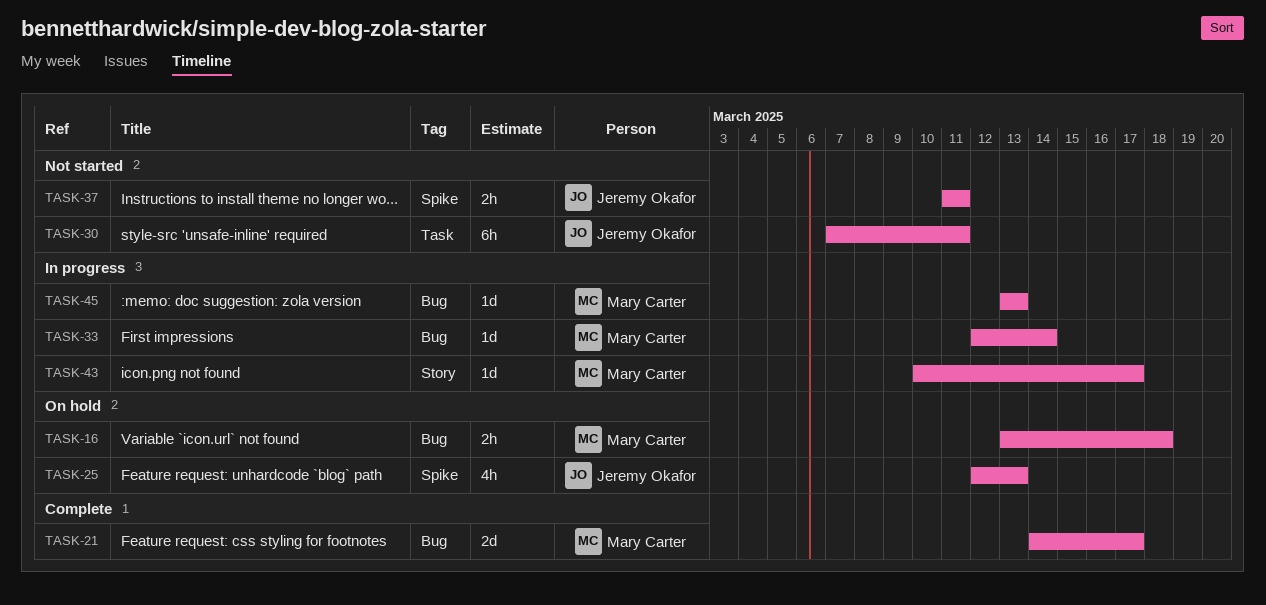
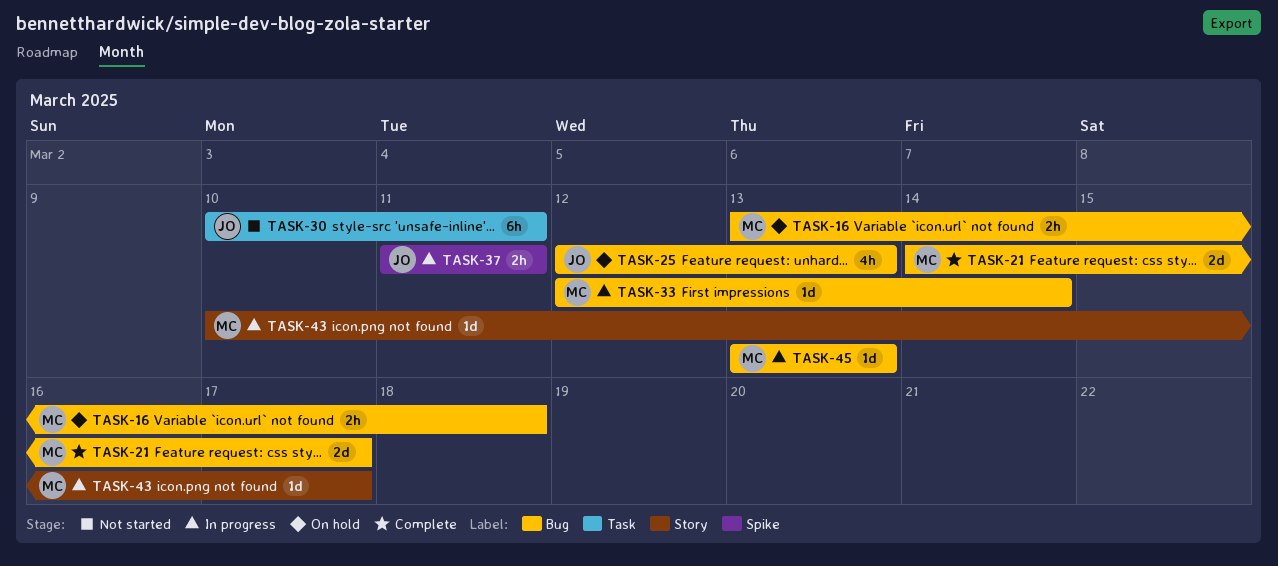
TASK-25, label: Spike -> Bug
TASK-30, start: Mar 7 -> Mar 10
TASK-37, status: Not started -> In progress

